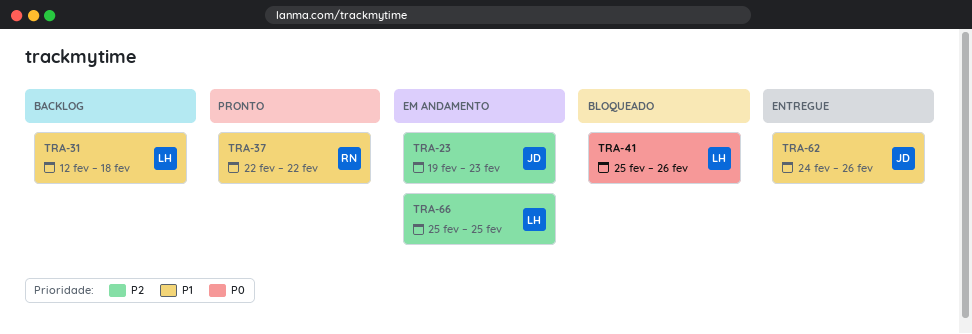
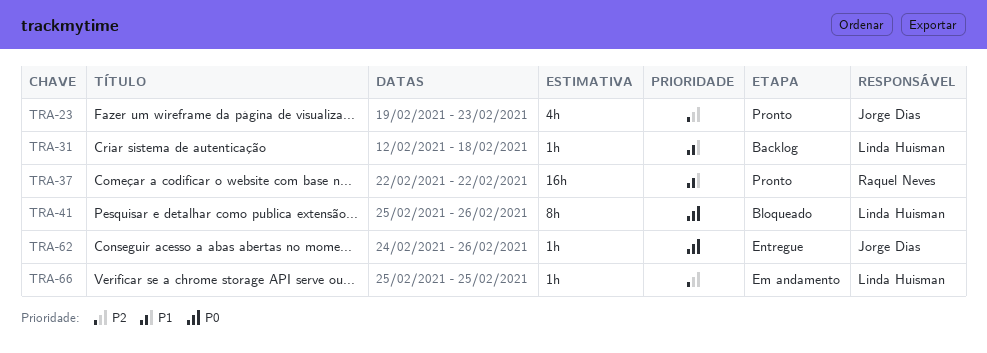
TRA-23, status: Em andamento -> Pronto
TRA-62, priority: P1 -> P0

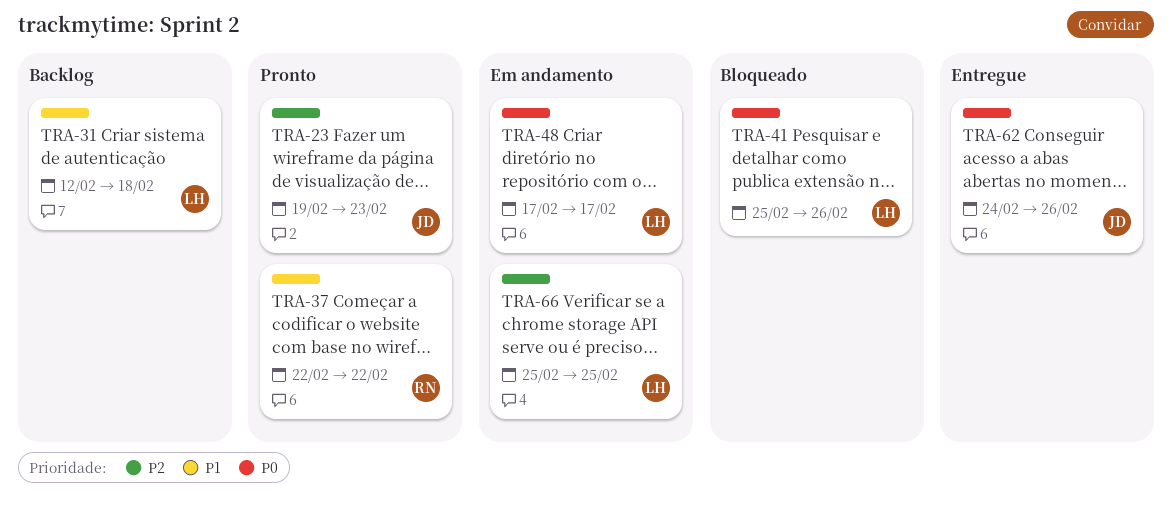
TRA-48: none -> present

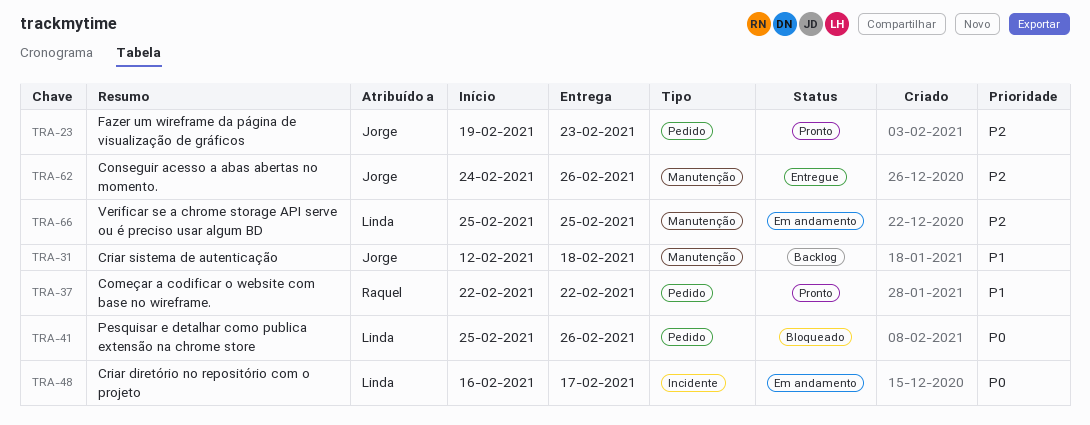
TRA-31, owner: Linda -> Jorge
TRA-48, start: Feb 17 -> Feb 16
TRA-62, priority: P0 -> P2

